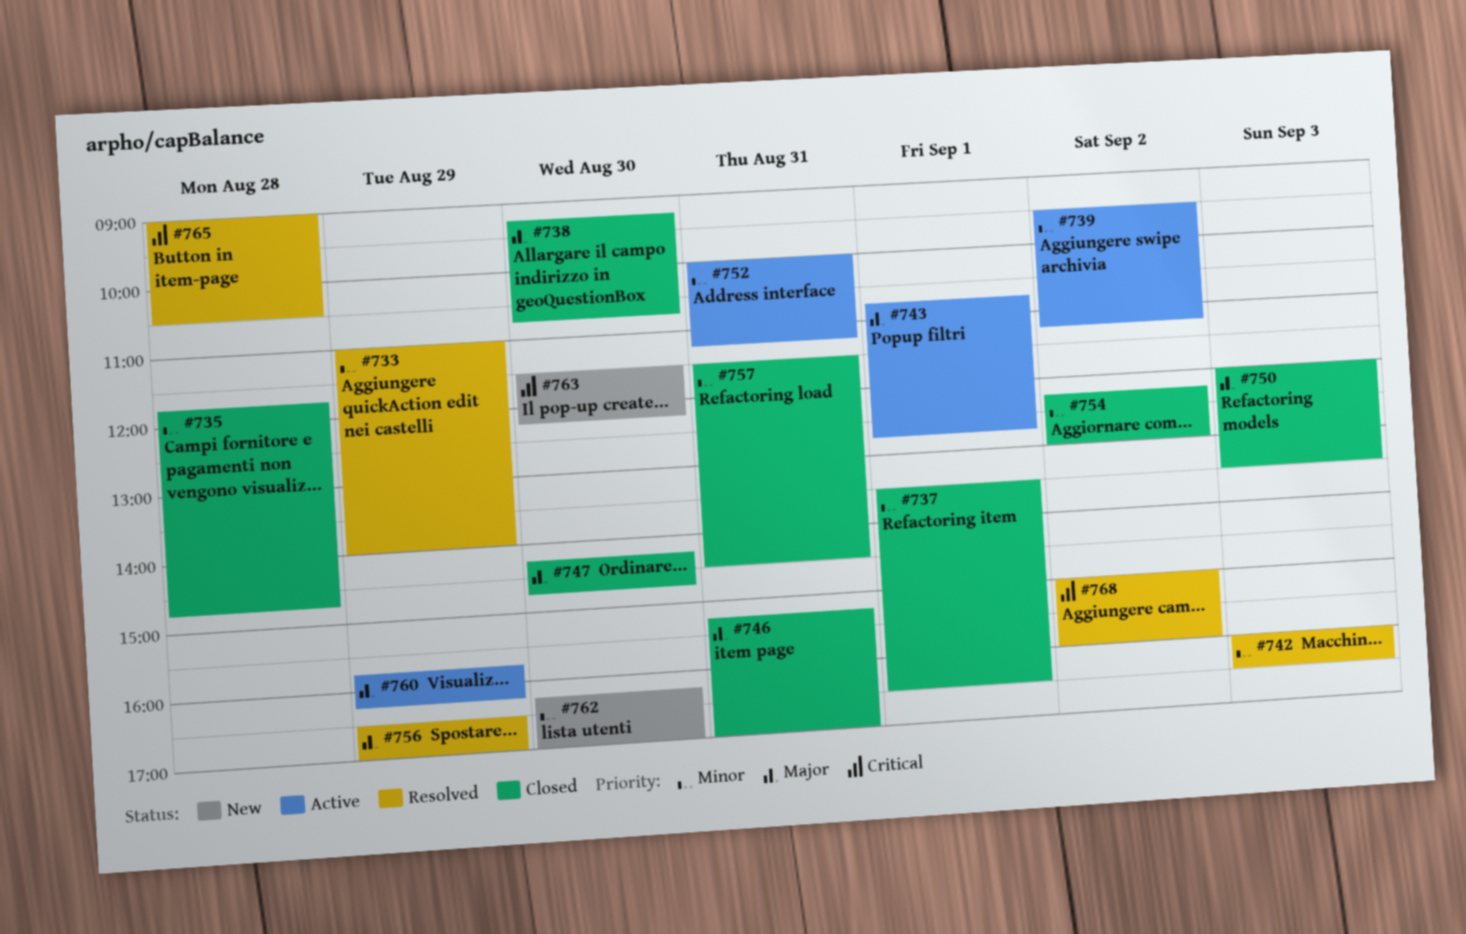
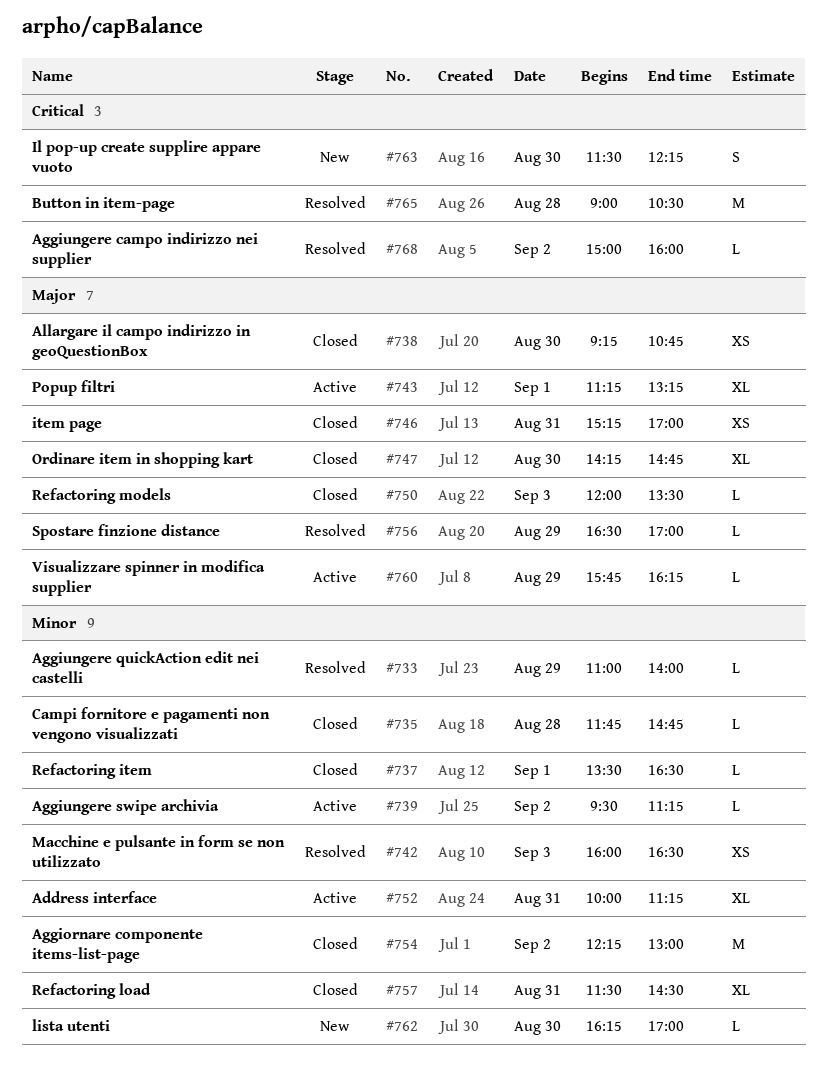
#743, begins: 10:45 -> 11:15
#743, ends: 12:45 -> 13:15

